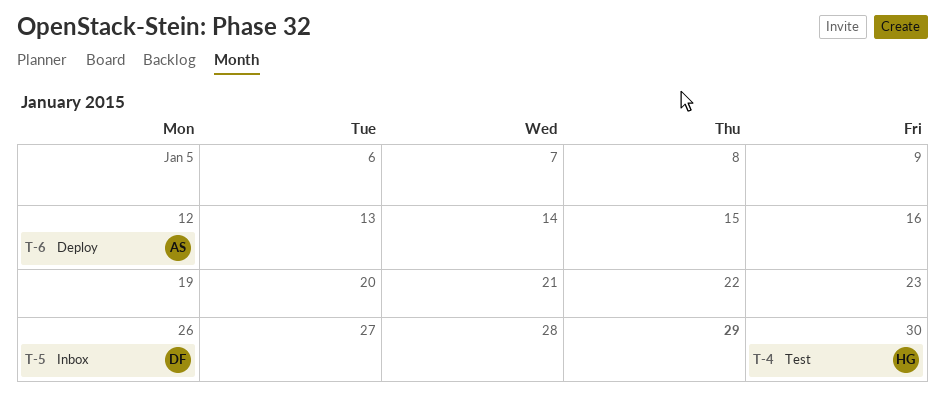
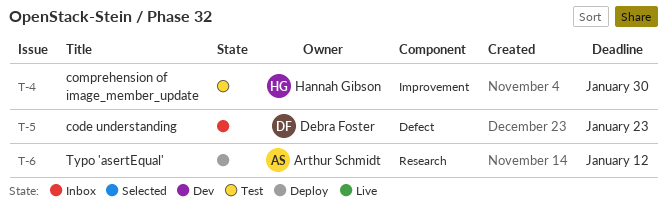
T-5, due: Jan 26 -> Jan 23

